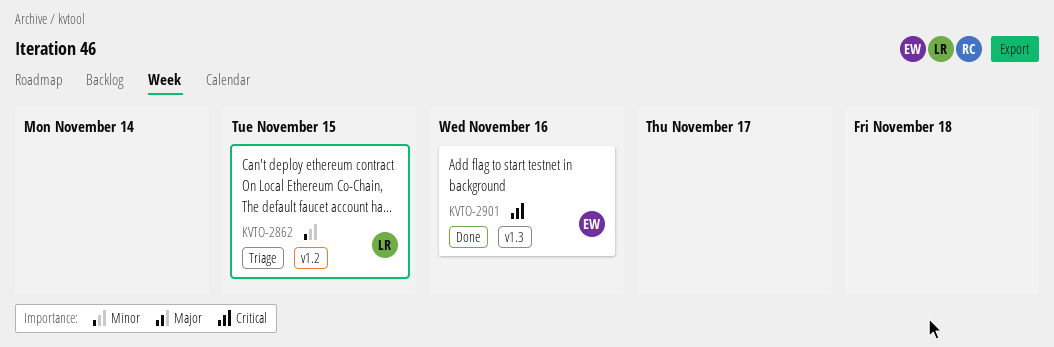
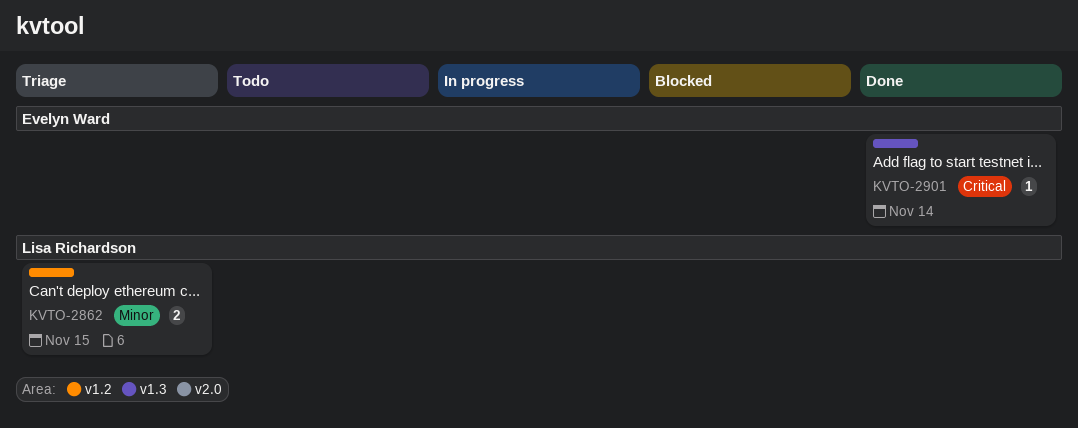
KVTO-2901, due: Nov 16 -> Nov 14

